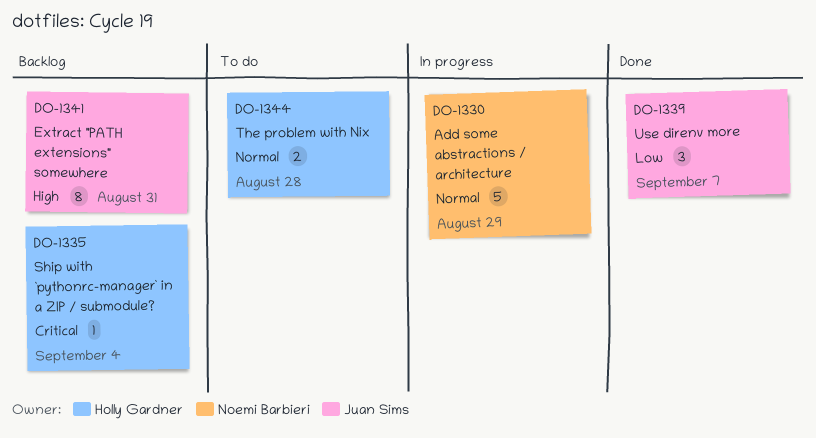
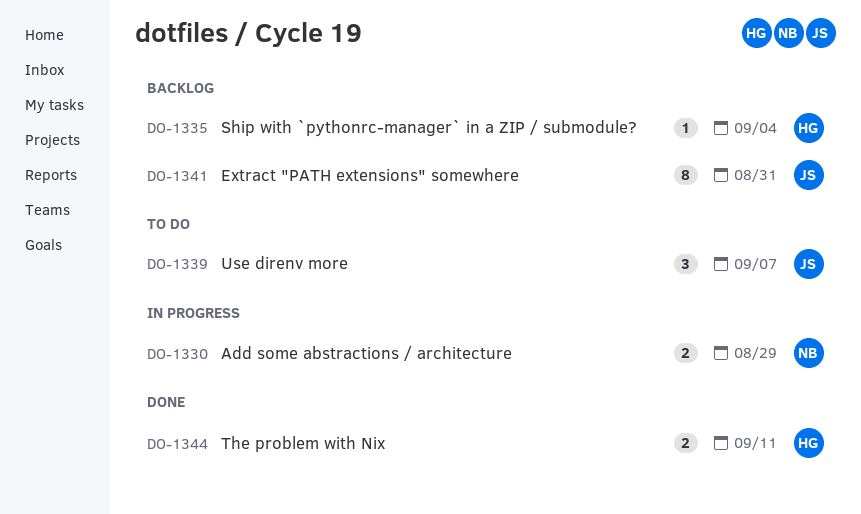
DO-1330, estimate: 5 -> 2
DO-1339, status: Done -> To do
DO-1344, status: To do -> Done
DO-1344, due: Aug 28 -> Sep 11

